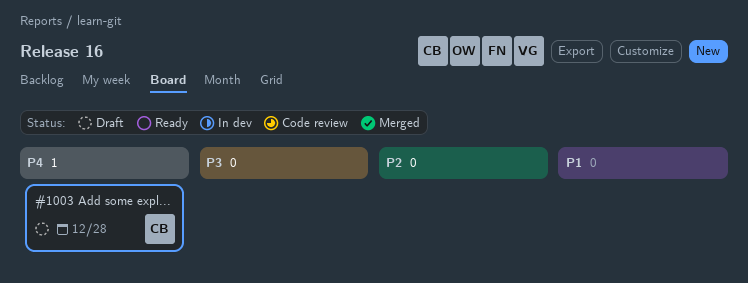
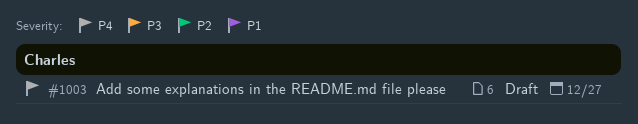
#1003, due: Dec 28 -> Dec 27

